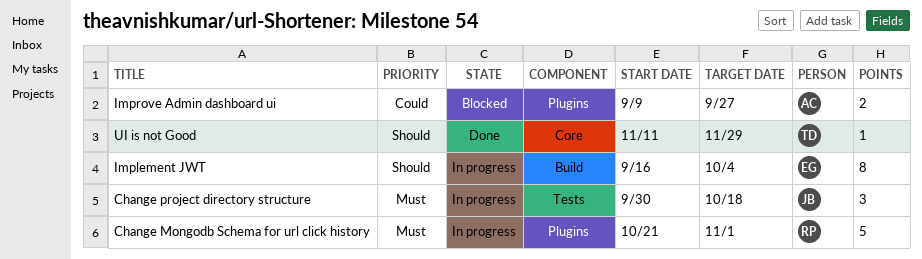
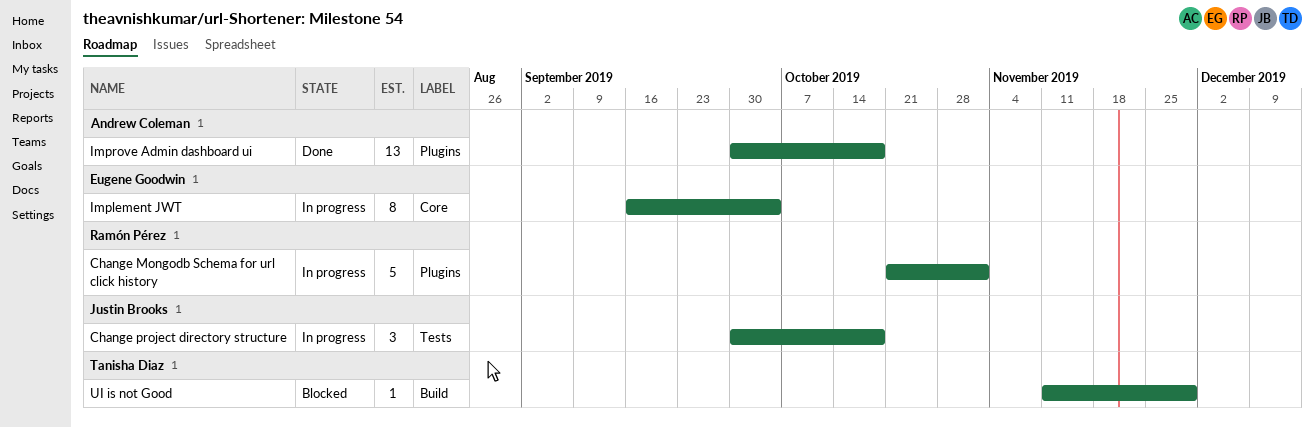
Implement JWT, label: Build -> Core
Improve Admin dashboard ui, status: Blocked -> Done
Improve Admin dashboard ui, estimate: 2 -> 13
Improve Admin dashboard ui, start: Sep 9 -> Sep 30
Improve Admin dashboard ui, due: Sep 27 -> Oct 18
UI is not Good, status: Done -> Blocked
UI is not Good, label: Core -> Build

